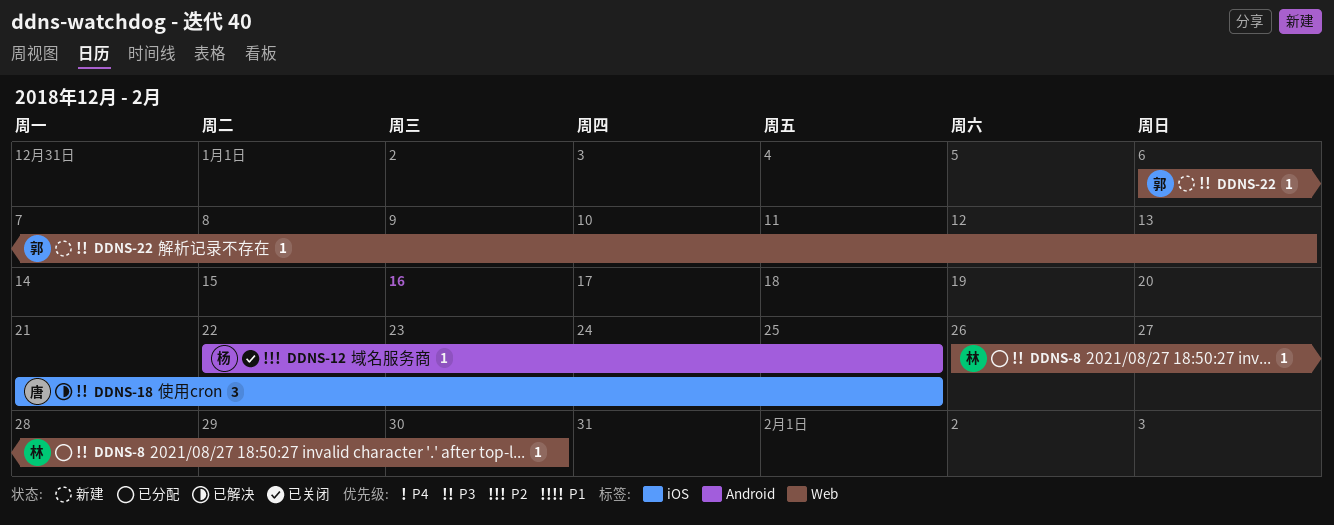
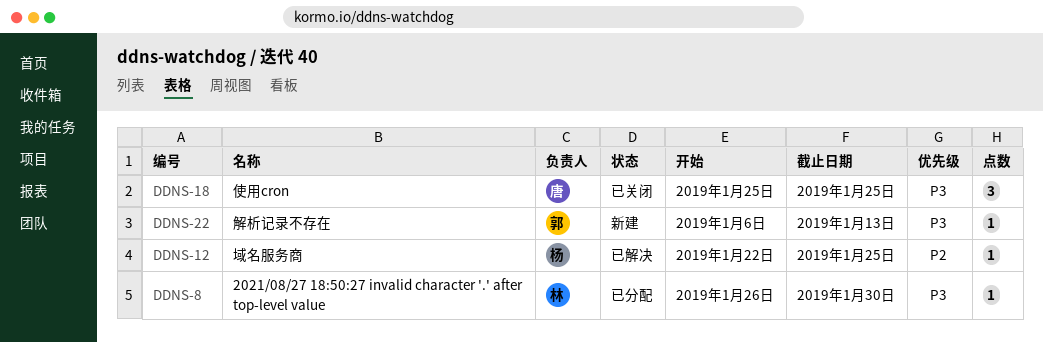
DDNS-12, status: 已关闭 -> 已解决
DDNS-18, status: 已解决 -> 已关闭
DDNS-18, start: Jan 21 -> Jan 25

